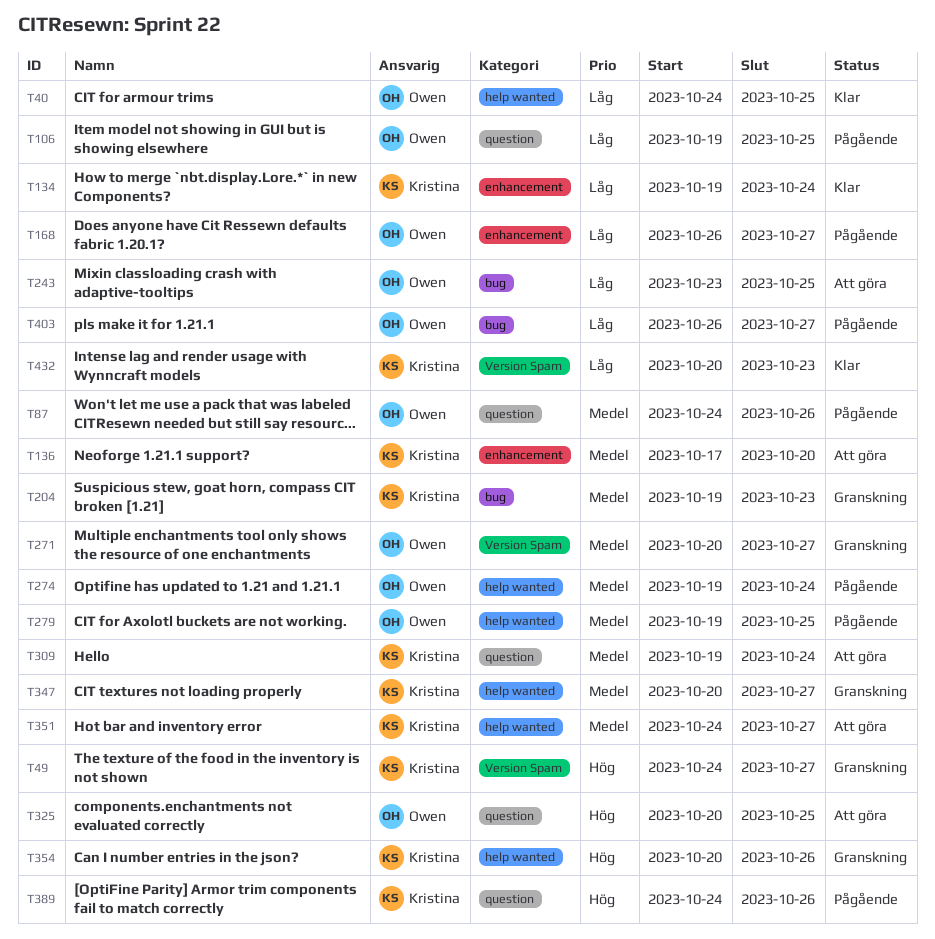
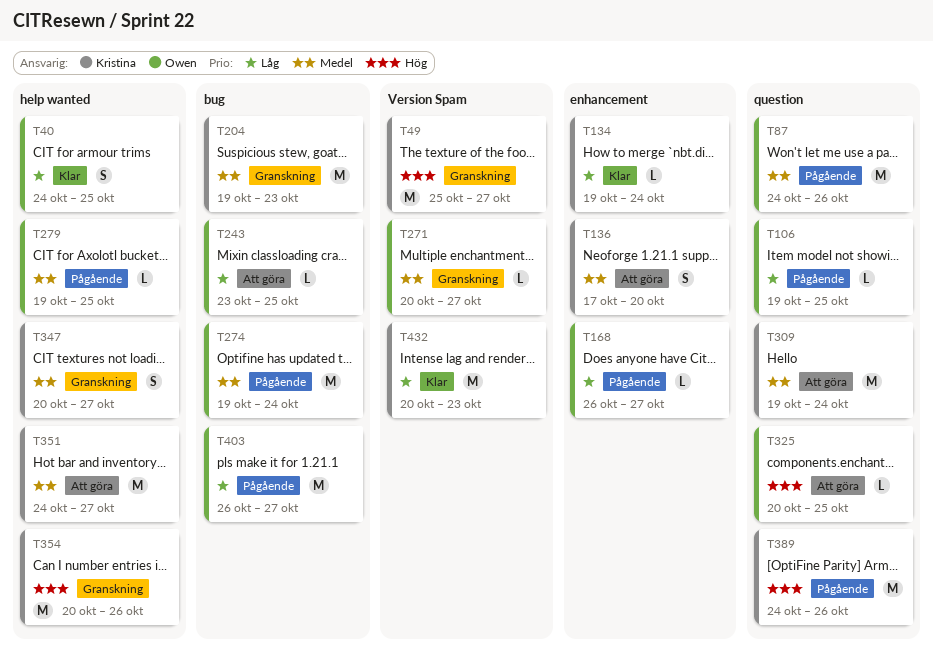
T49, start: Oct 24 -> Oct 25
T274, label: help wanted -> bug

